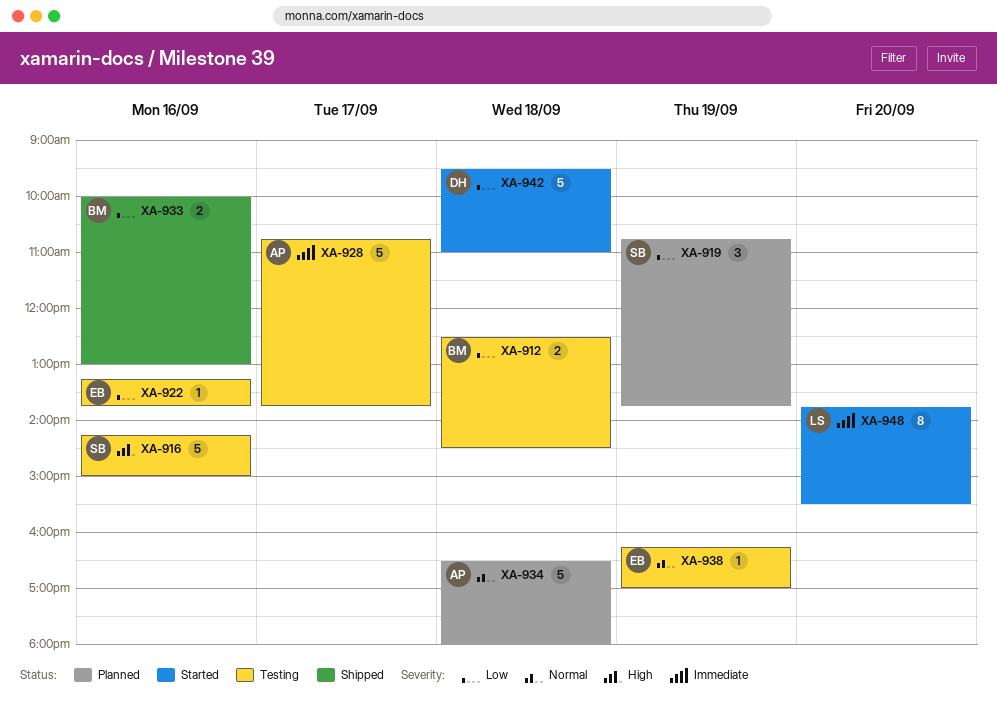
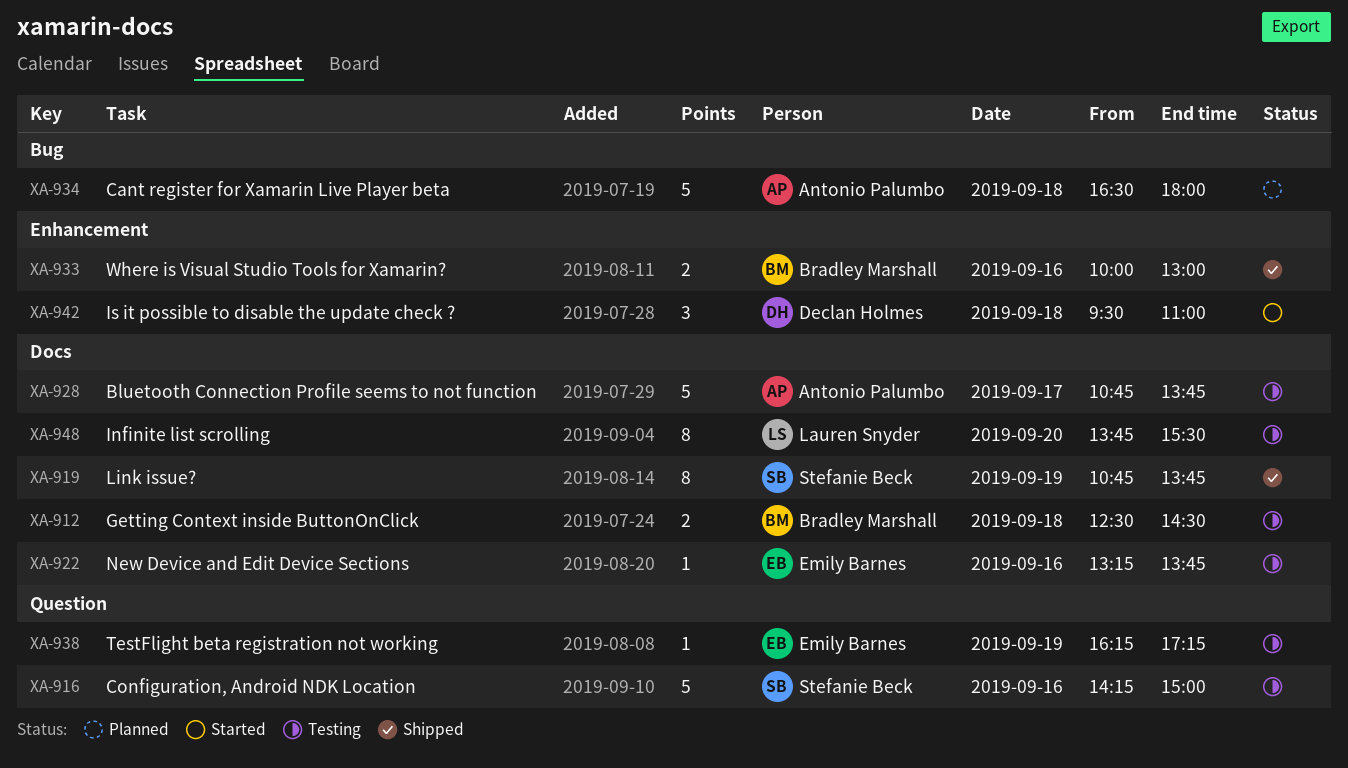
XA-919, status: Planned -> Shipped
XA-919, estimate: 3 -> 8
XA-938, ends: 17:00 -> 17:15
XA-942, estimate: 5 -> 3
XA-948, status: Started -> Testing

